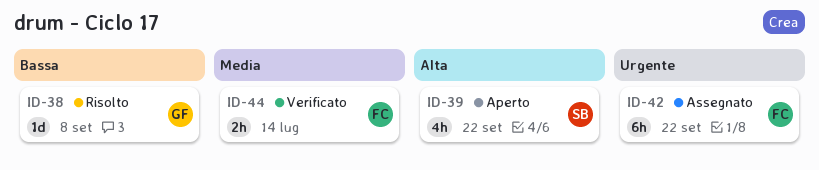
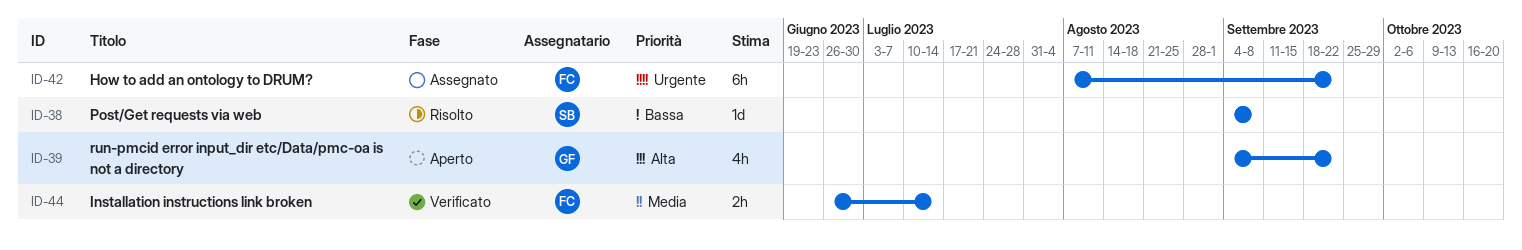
ID-38, owner: GF -> SB
ID-39, owner: SB -> GF

